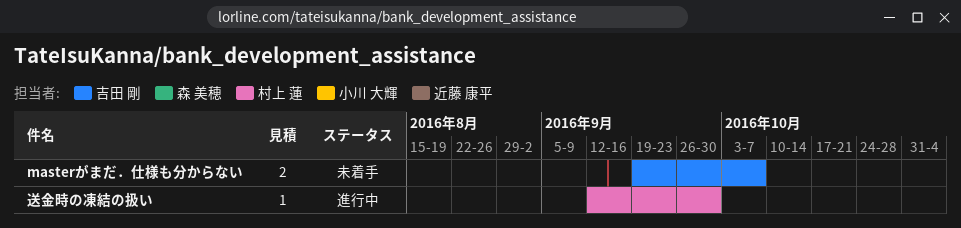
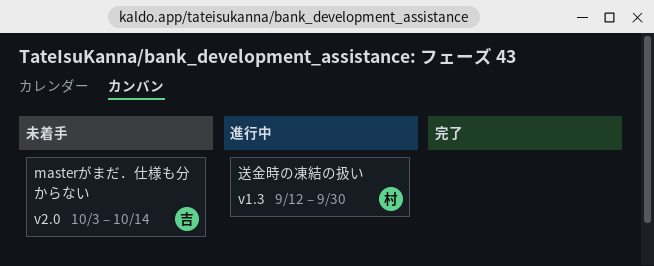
masterがまだ．仕様も分からない, start: Sep 19 -> Oct 3
masterがまだ．仕様も分からない, due: Oct 7 -> Oct 14

